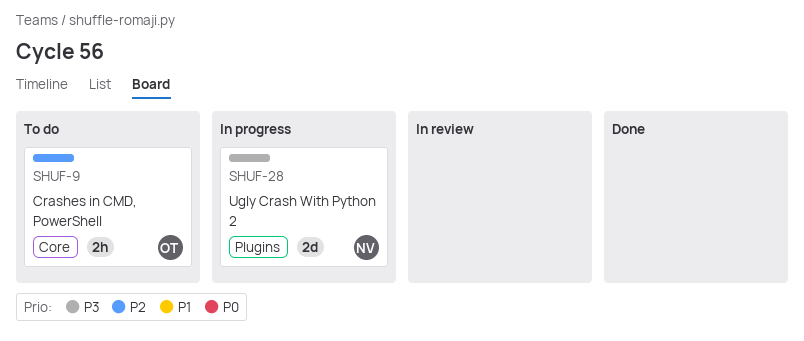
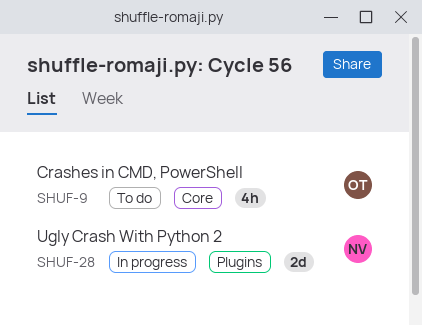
SHUF-9, estimate: 2h -> 4h

